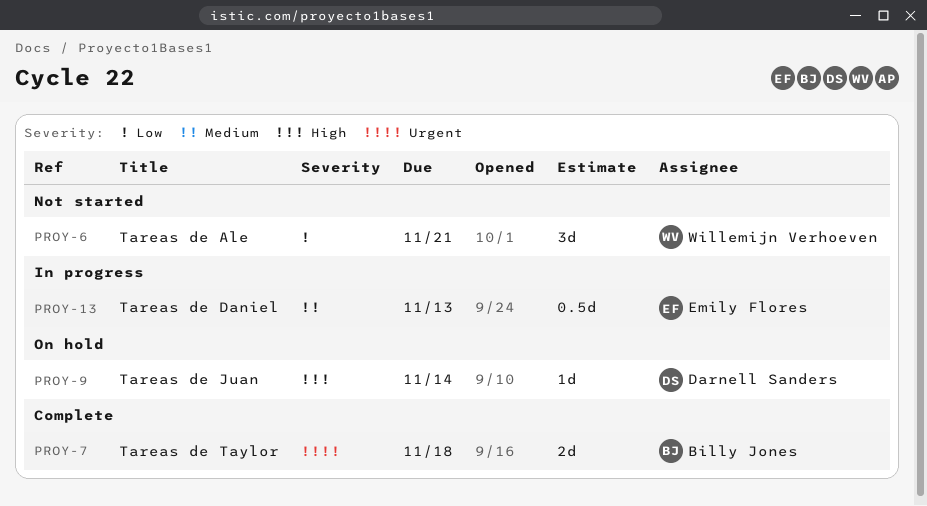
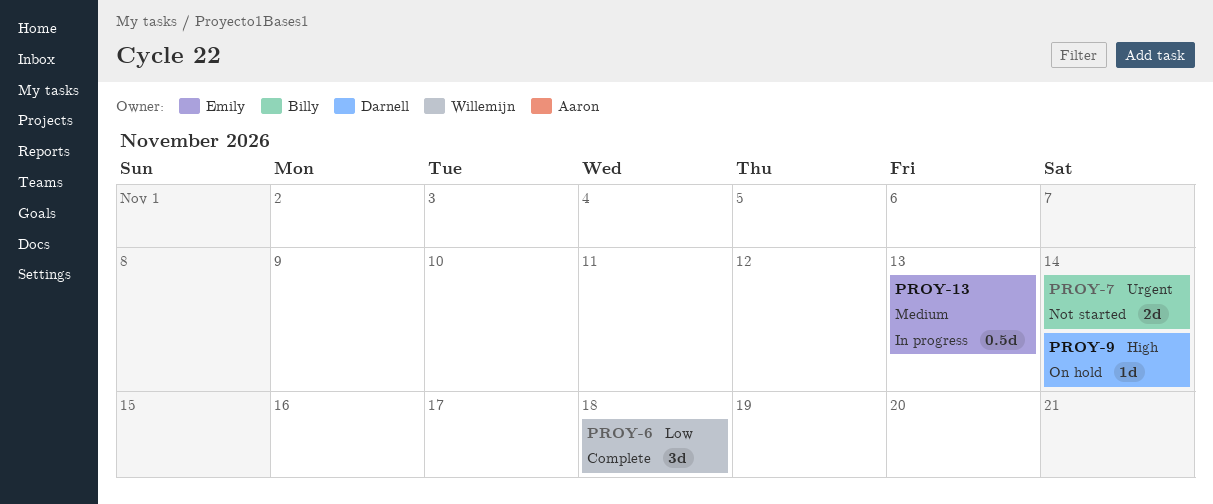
PROY-6, status: Not started -> Complete
PROY-6, due: Nov 21 -> Nov 18
PROY-7, status: Complete -> Not started
PROY-7, due: Nov 18 -> Nov 14

